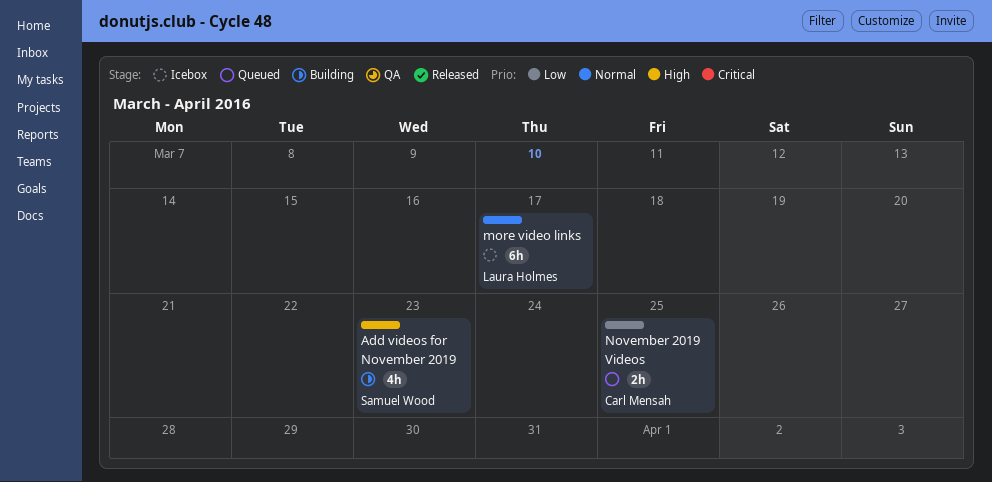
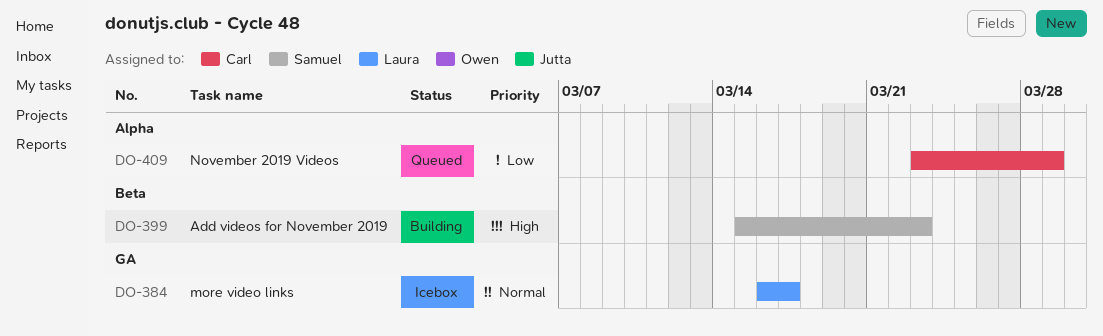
November 2019 Videos, due: Mar 25 -> Mar 29

